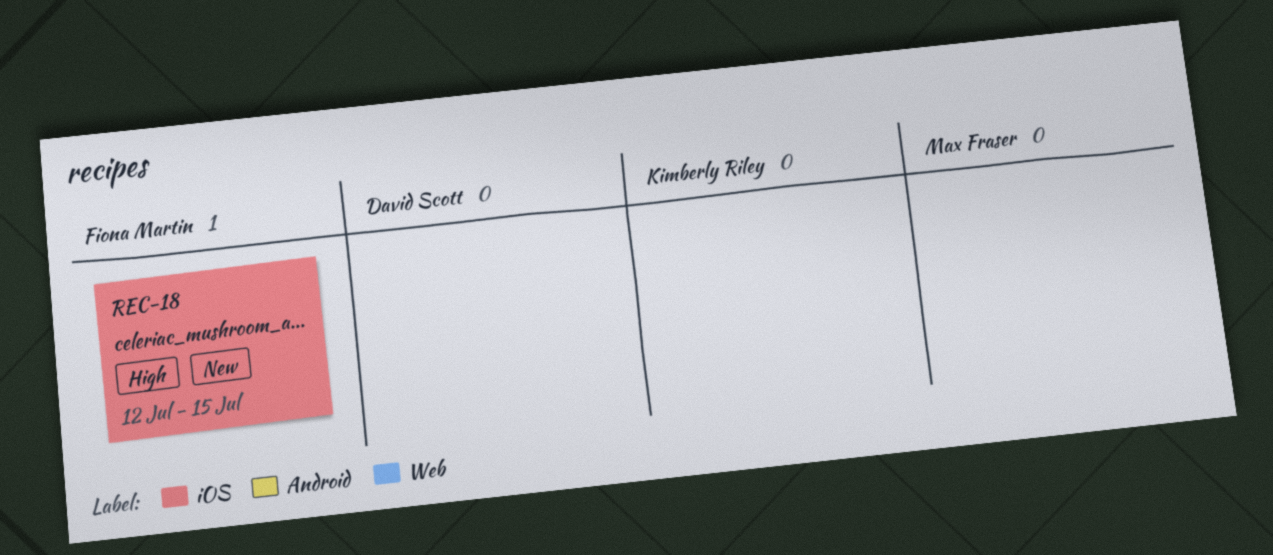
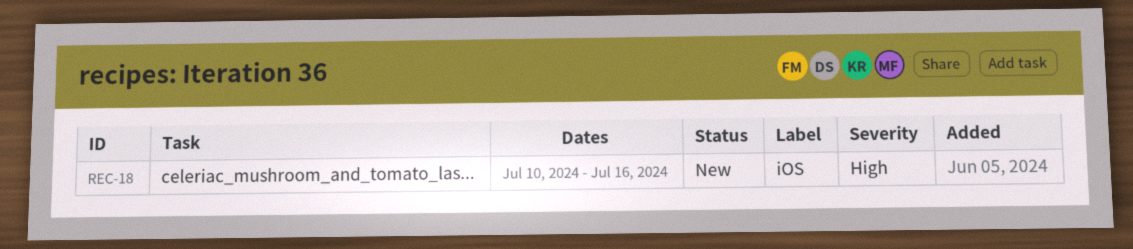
REC-18, start: Jul 12 -> Jul 10
REC-18, due: Jul 15 -> Jul 16

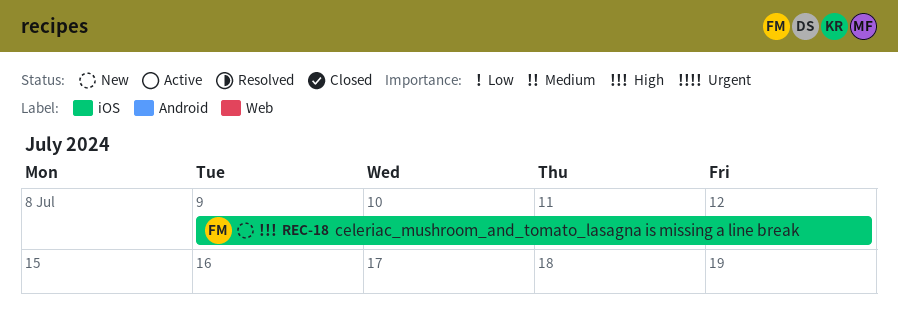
REC-18, start: Jul 10 -> Jul 9
REC-18, due: Jul 16 -> Jul 12

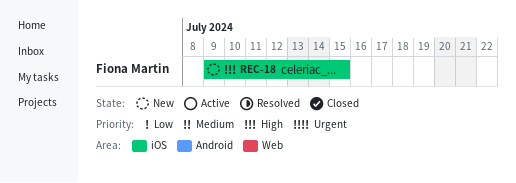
REC-18, due: Jul 12 -> Jul 15

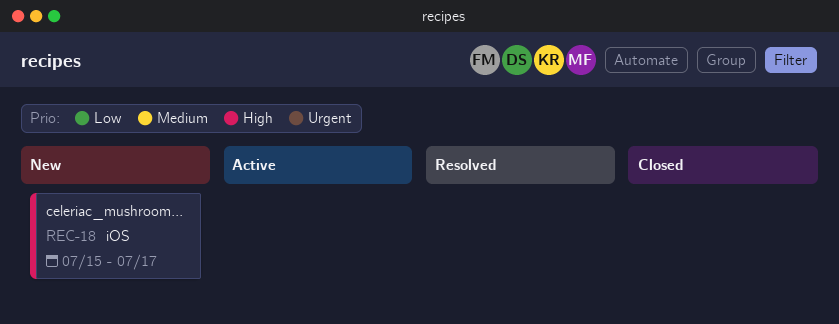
REC-18, start: Jul 9 -> Jul 15
REC-18, due: Jul 15 -> Jul 17

